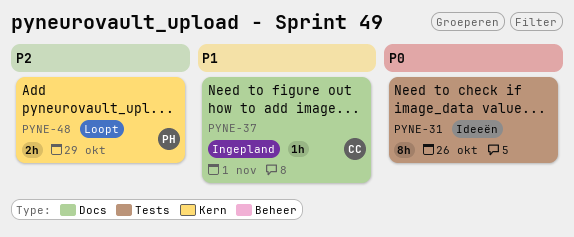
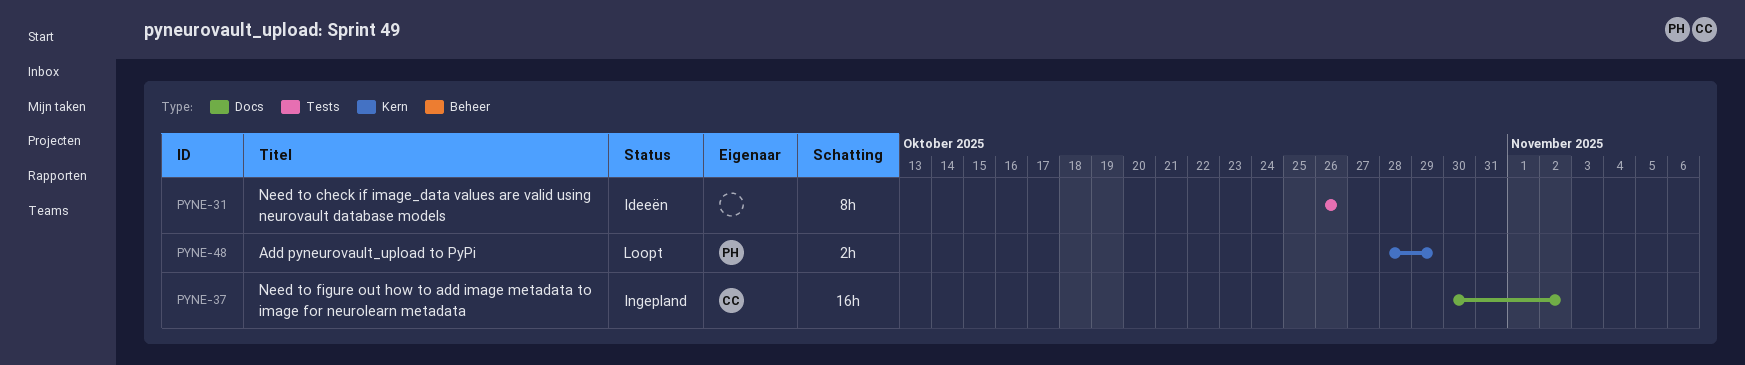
PYNE-37, estimate: 1h -> 16h
PYNE-37, due: Nov 1 -> Nov 2

